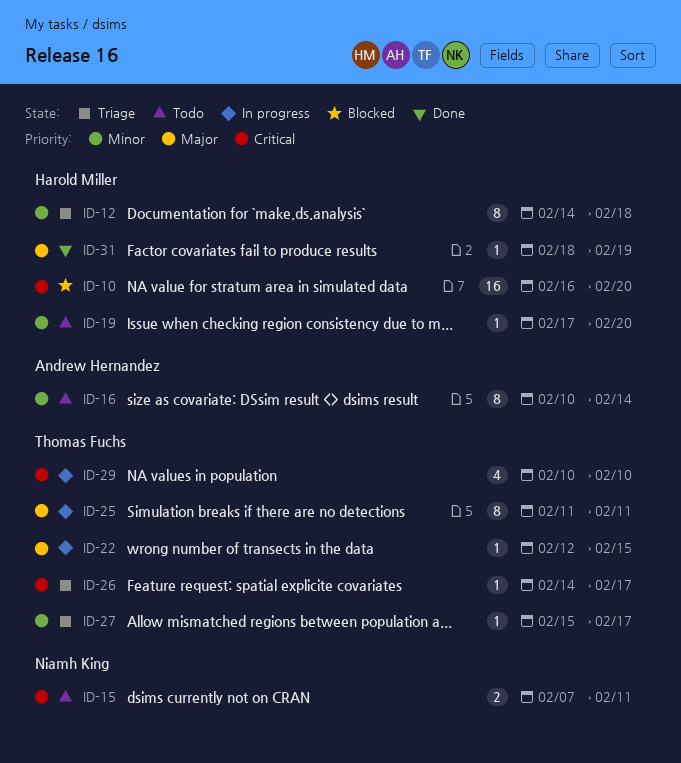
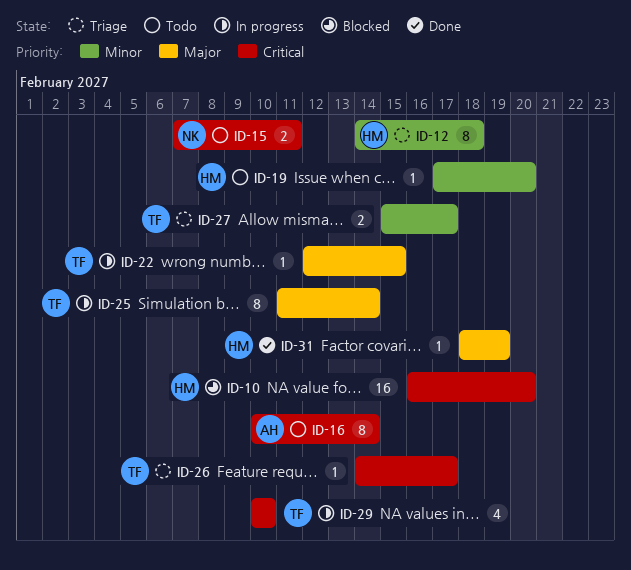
ID-16, priority: Minor -> Critical
ID-25, due: Feb 11 -> Feb 14
ID-27, estimate: 1 -> 2

